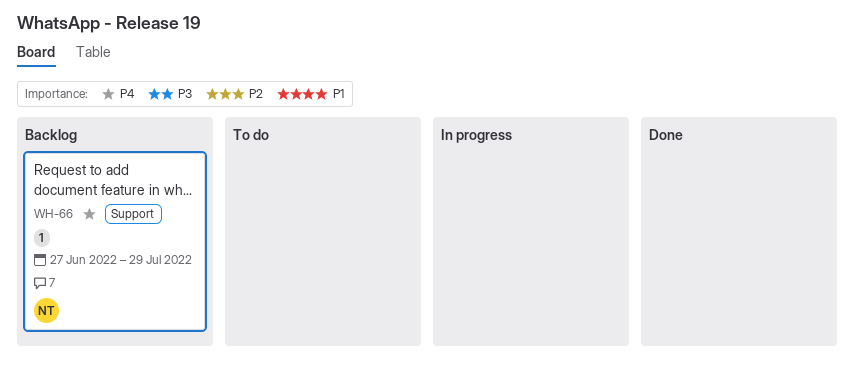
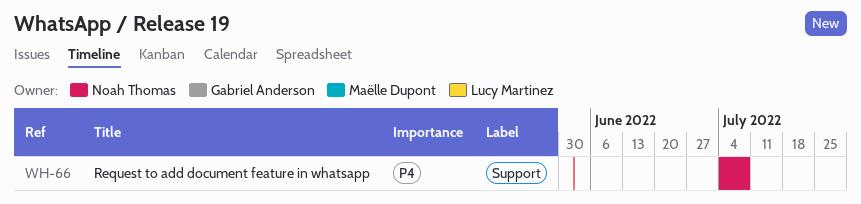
WH-66, start: Jun 27 -> Jul 4
WH-66, due: Jul 29 -> Jul 8

